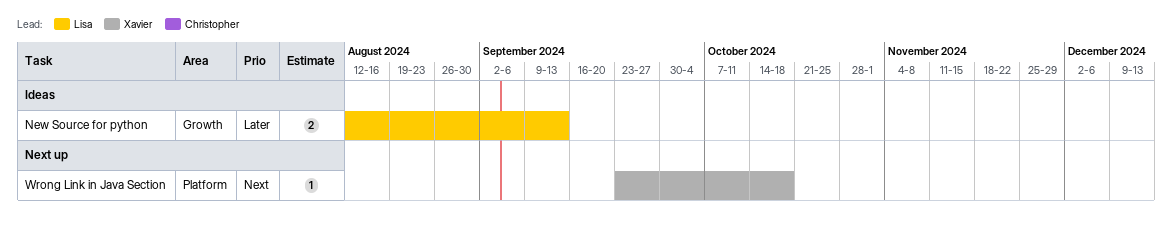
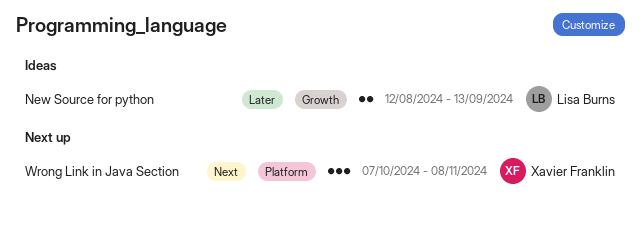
Wrong Link in Java Section, estimate: 1 -> 3
Wrong Link in Java Section, start: Sep 23 -> Oct 7
Wrong Link in Java Section, due: Oct 18 -> Nov 8

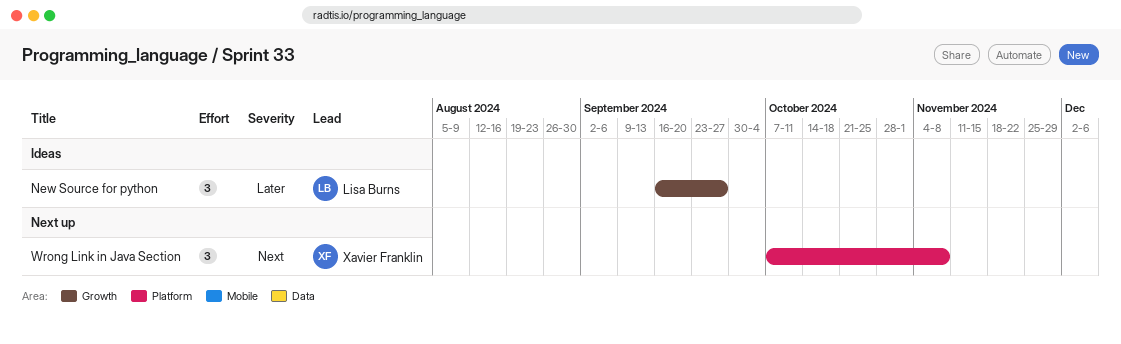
New Source for python, estimate: 2 -> 3
New Source for python, start: Aug 12 -> Sep 16
New Source for python, due: Sep 13 -> Sep 27

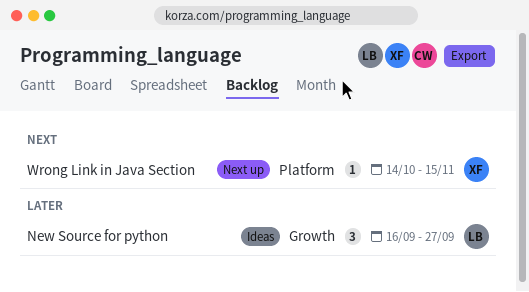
Wrong Link in Java Section, estimate: 3 -> 1
Wrong Link in Java Section, start: Oct 7 -> Oct 14
Wrong Link in Java Section, due: Nov 8 -> Nov 15

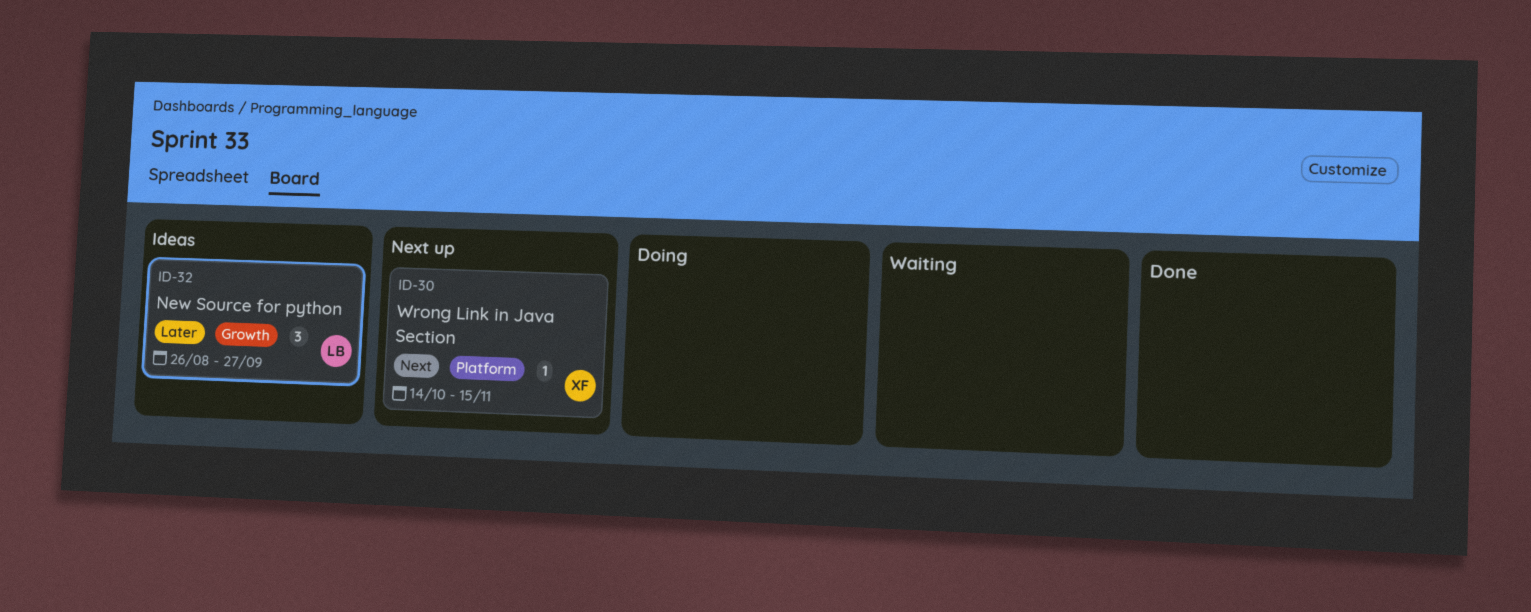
New Source for python, start: Sep 16 -> Aug 26

